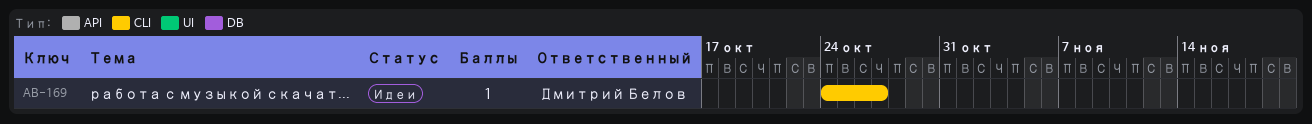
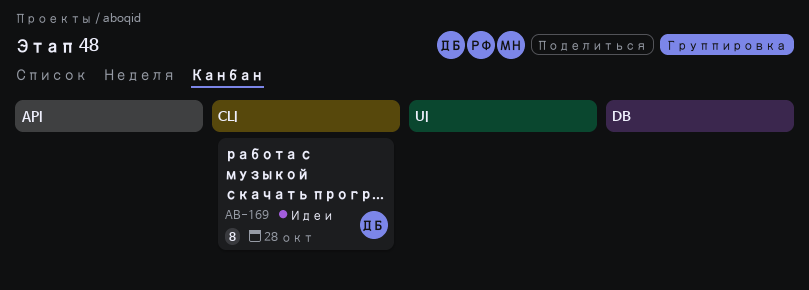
AB-169, estimate: 1 -> 8
AB-169, due: Oct 27 -> Oct 28

